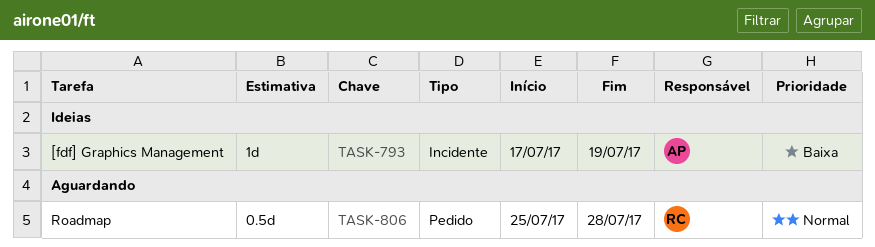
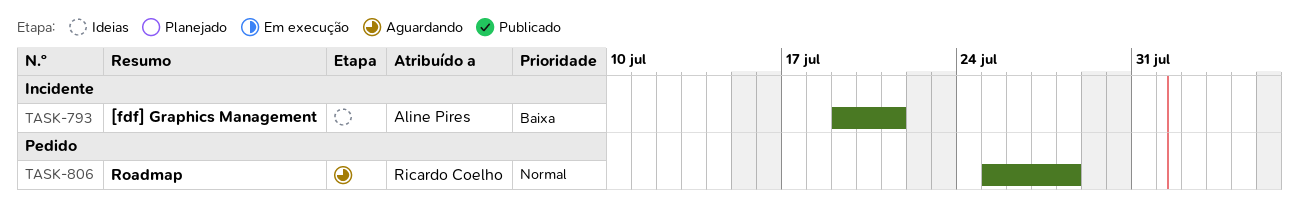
TASK-793, start: Jul 17 -> Jul 19
TASK-793, due: Jul 19 -> Jul 21

